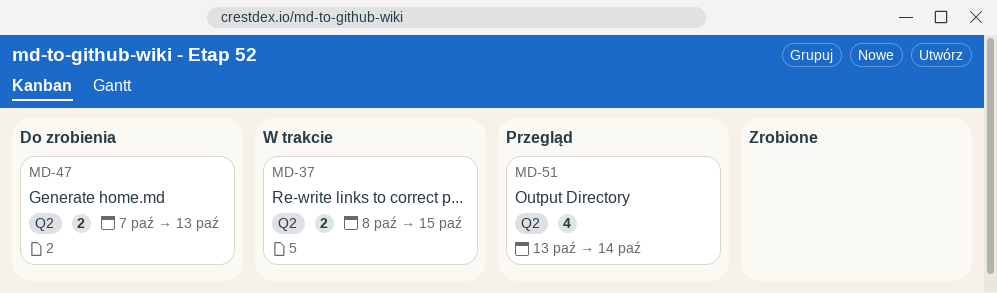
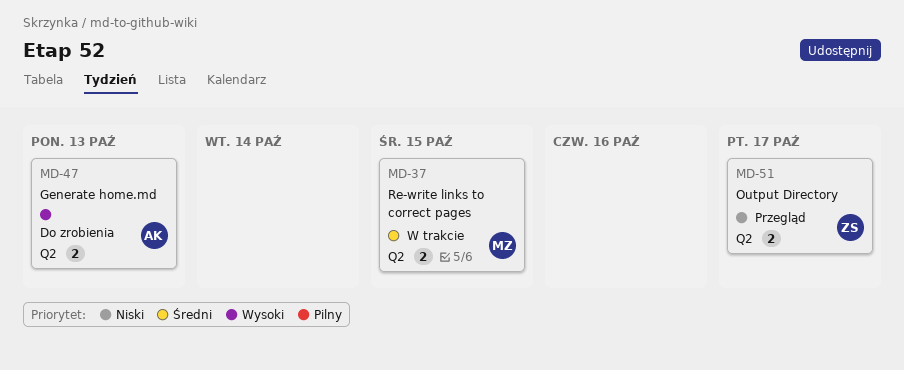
MD-51, estimate: 4 -> 2
MD-51, due: Oct 14 -> Oct 17

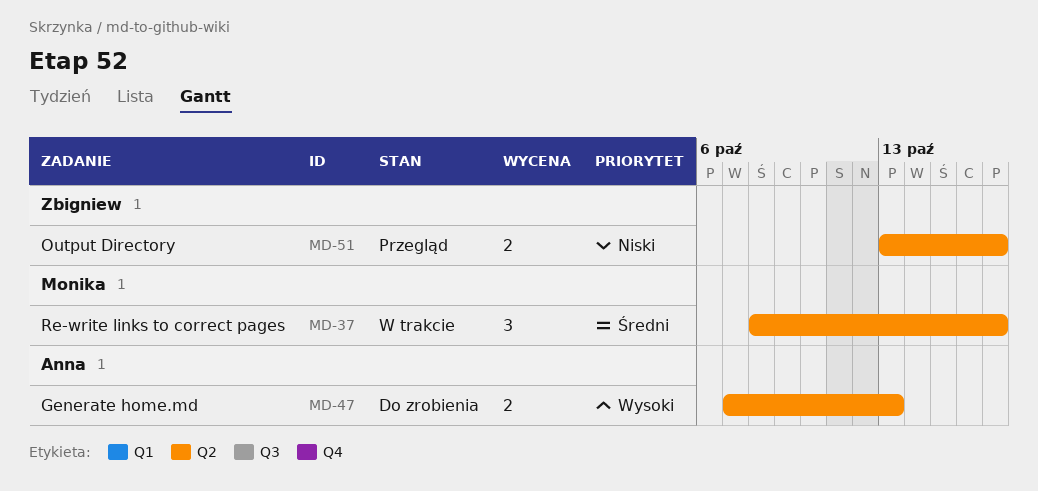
MD-37, estimate: 2 -> 3
MD-37, due: Oct 15 -> Oct 17

